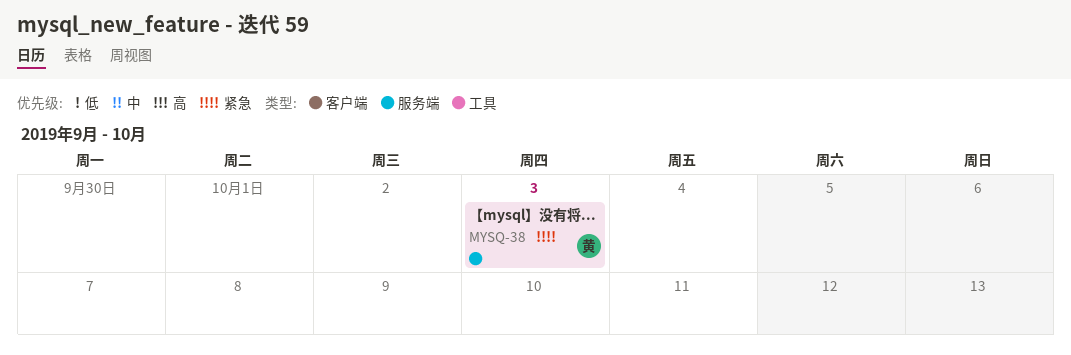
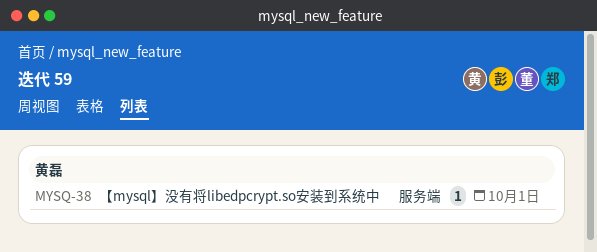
MYSQ-38, due: Oct 3 -> Oct 1

